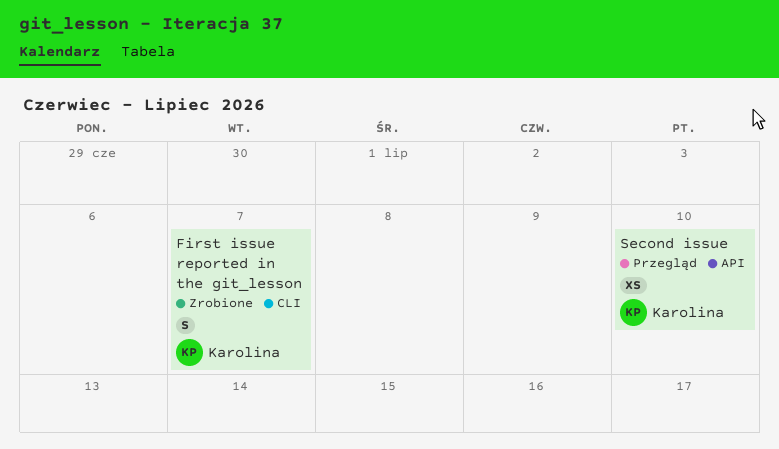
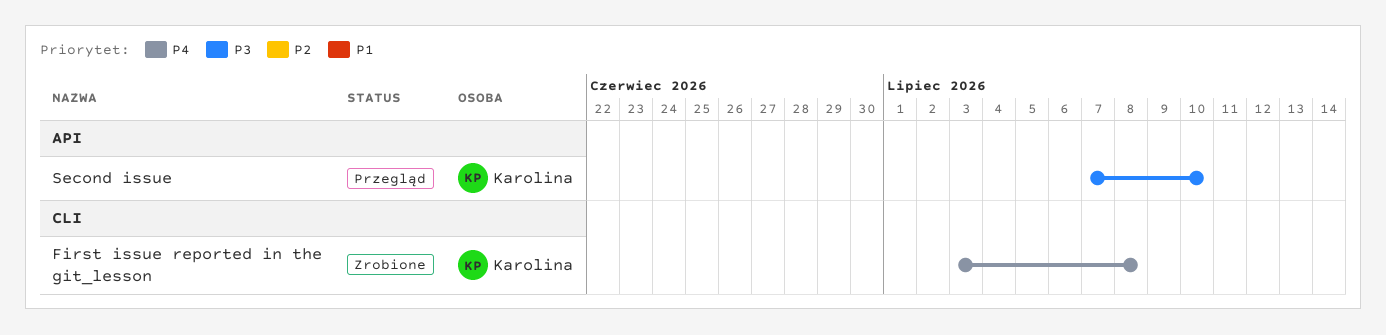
First issue reported in the git_lesson, due: Jul 7 -> Jul 8

